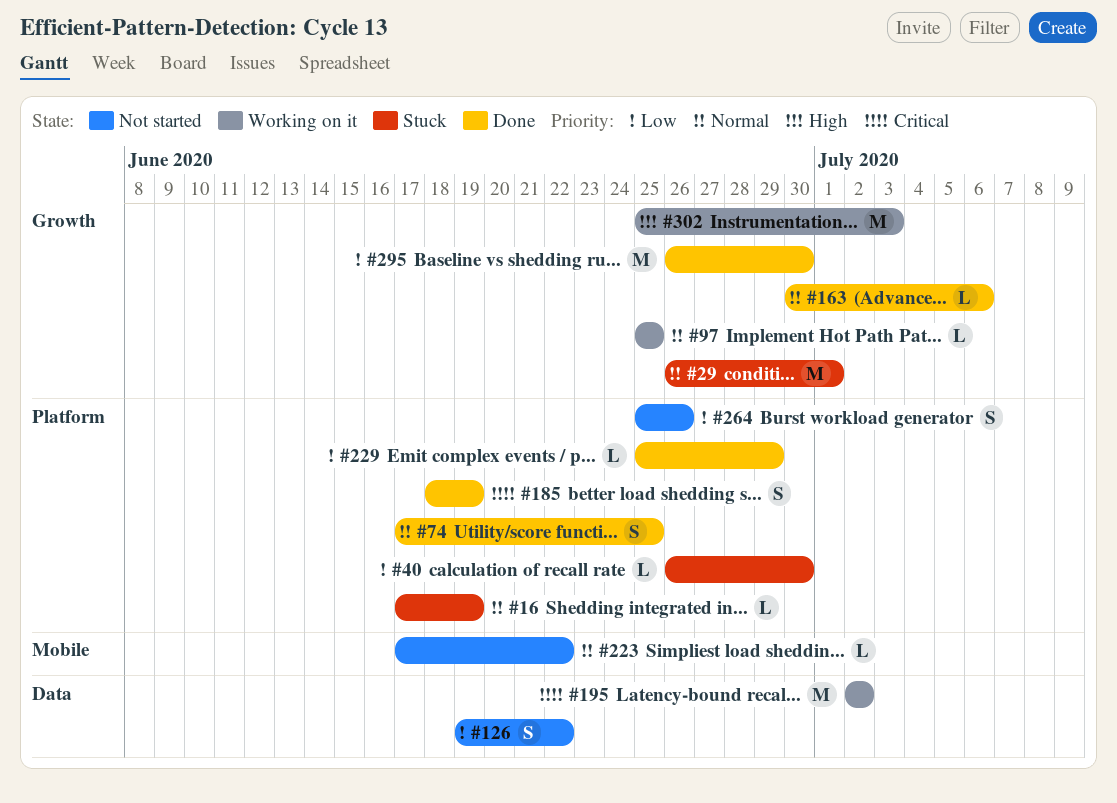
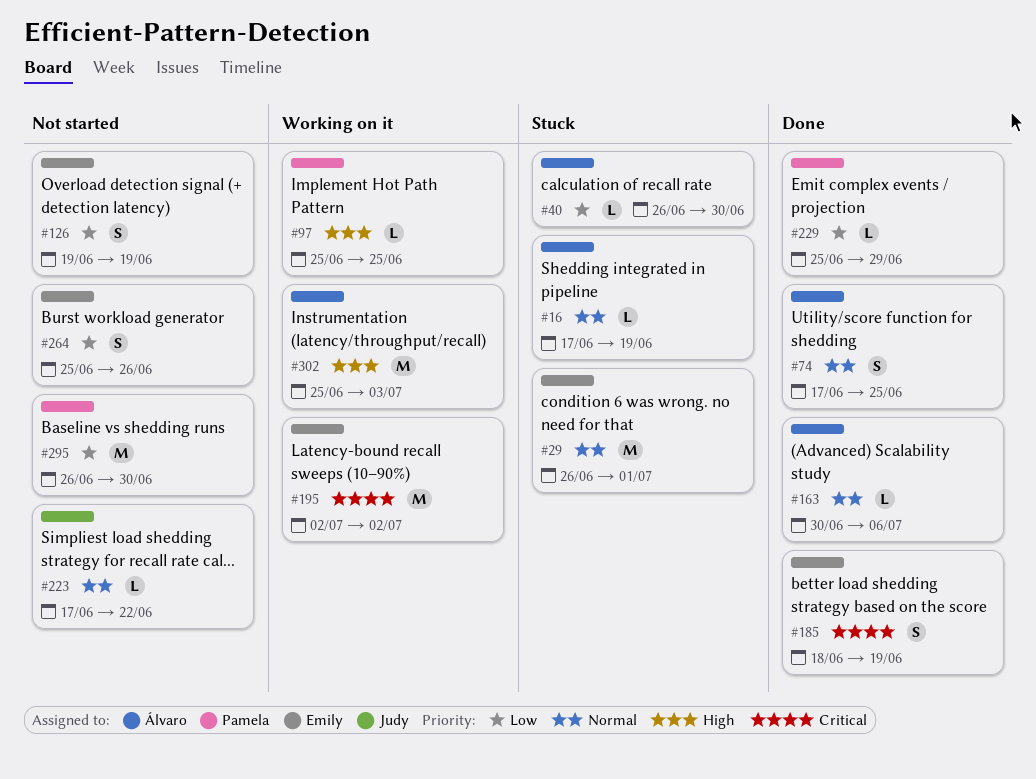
#97, priority: Normal -> High
#126, due: Jun 22 -> Jun 19
#295, status: Done -> Not started

